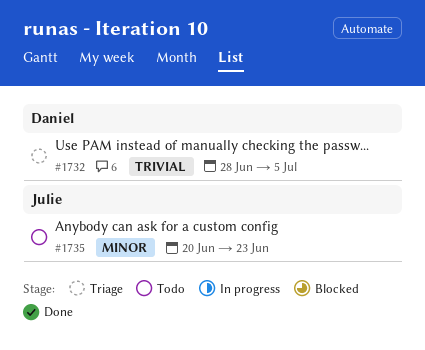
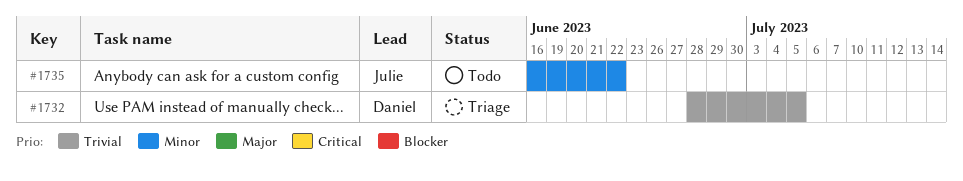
#1735, start: Jun 20 -> Jun 16
#1735, due: Jun 23 -> Jun 22

